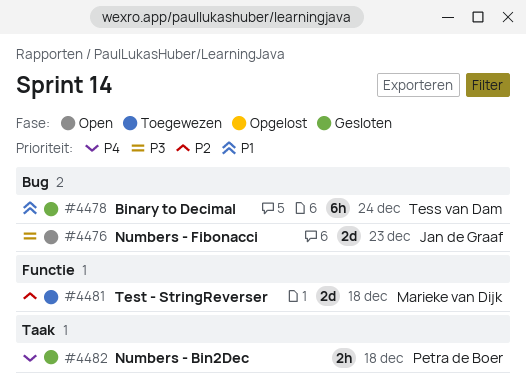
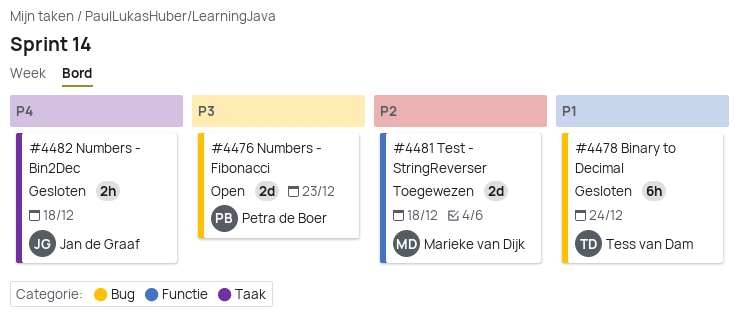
#4476, owner: Jan de Graaf -> Petra de Boer
#4482, owner: Petra de Boer -> Jan de Graaf

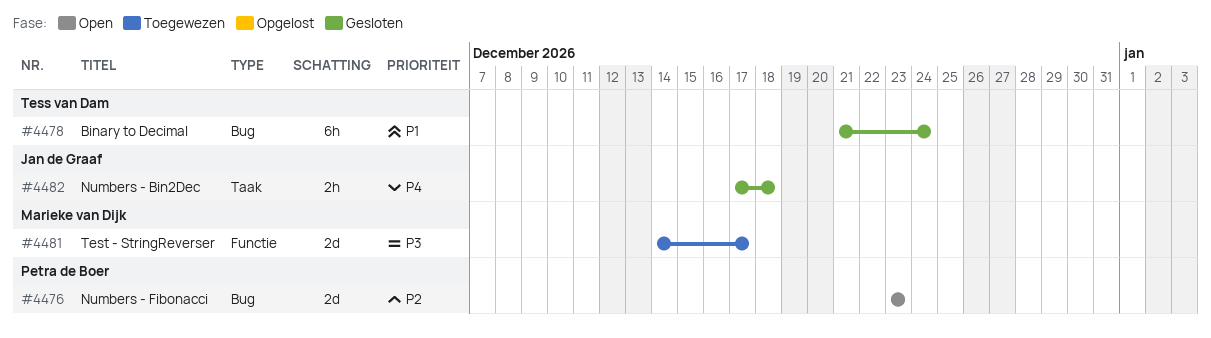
#4476, priority: P3 -> P2
#4481, priority: P2 -> P3
#4481, due: Dec 18 -> Dec 17

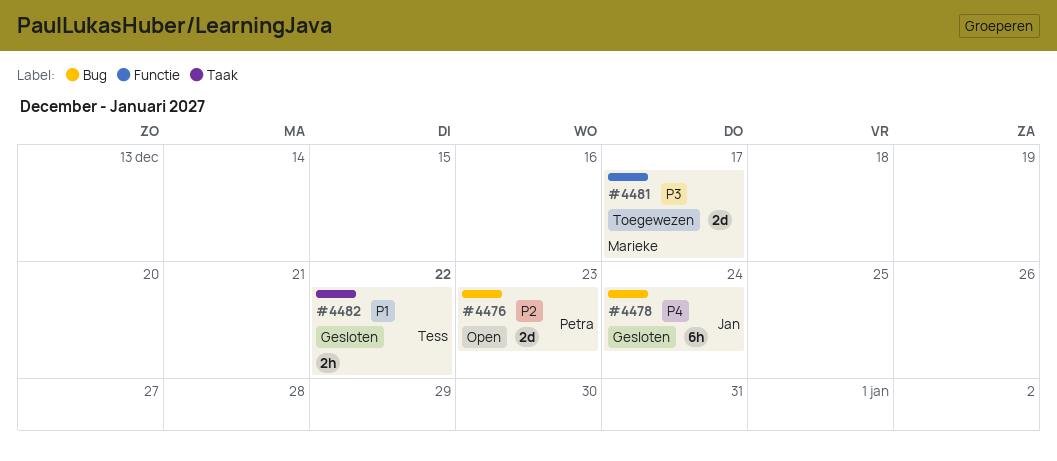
#4478, owner: Tess van Dam -> Jan de Graaf
#4478, priority: P1 -> P4
#4482, owner: Jan de Graaf -> Tess van Dam
#4482, priority: P4 -> P1
#4482, due: Dec 18 -> Dec 22

